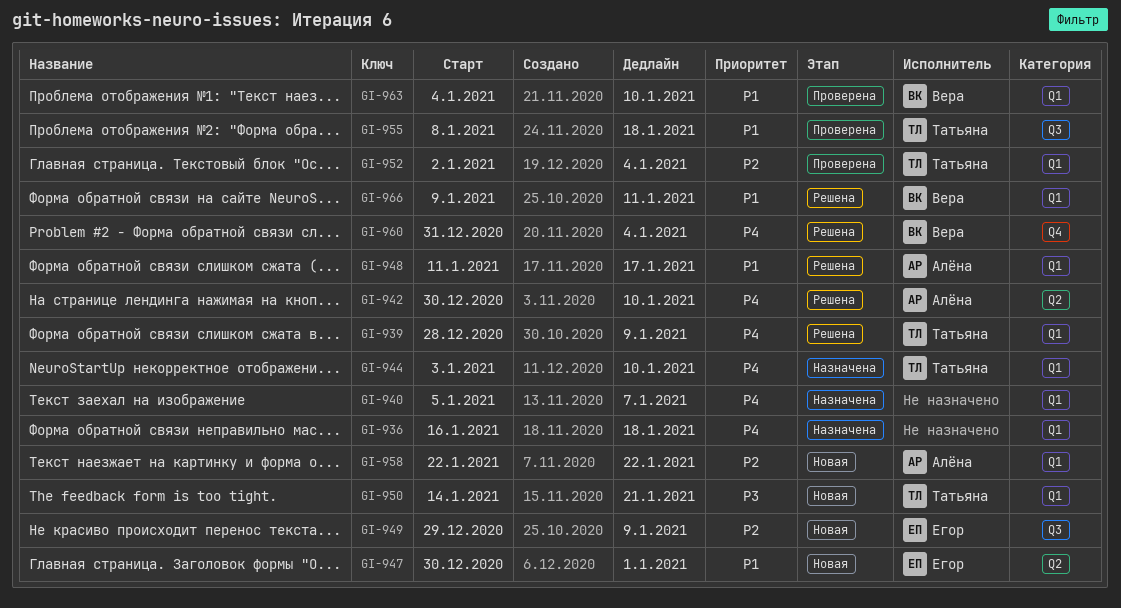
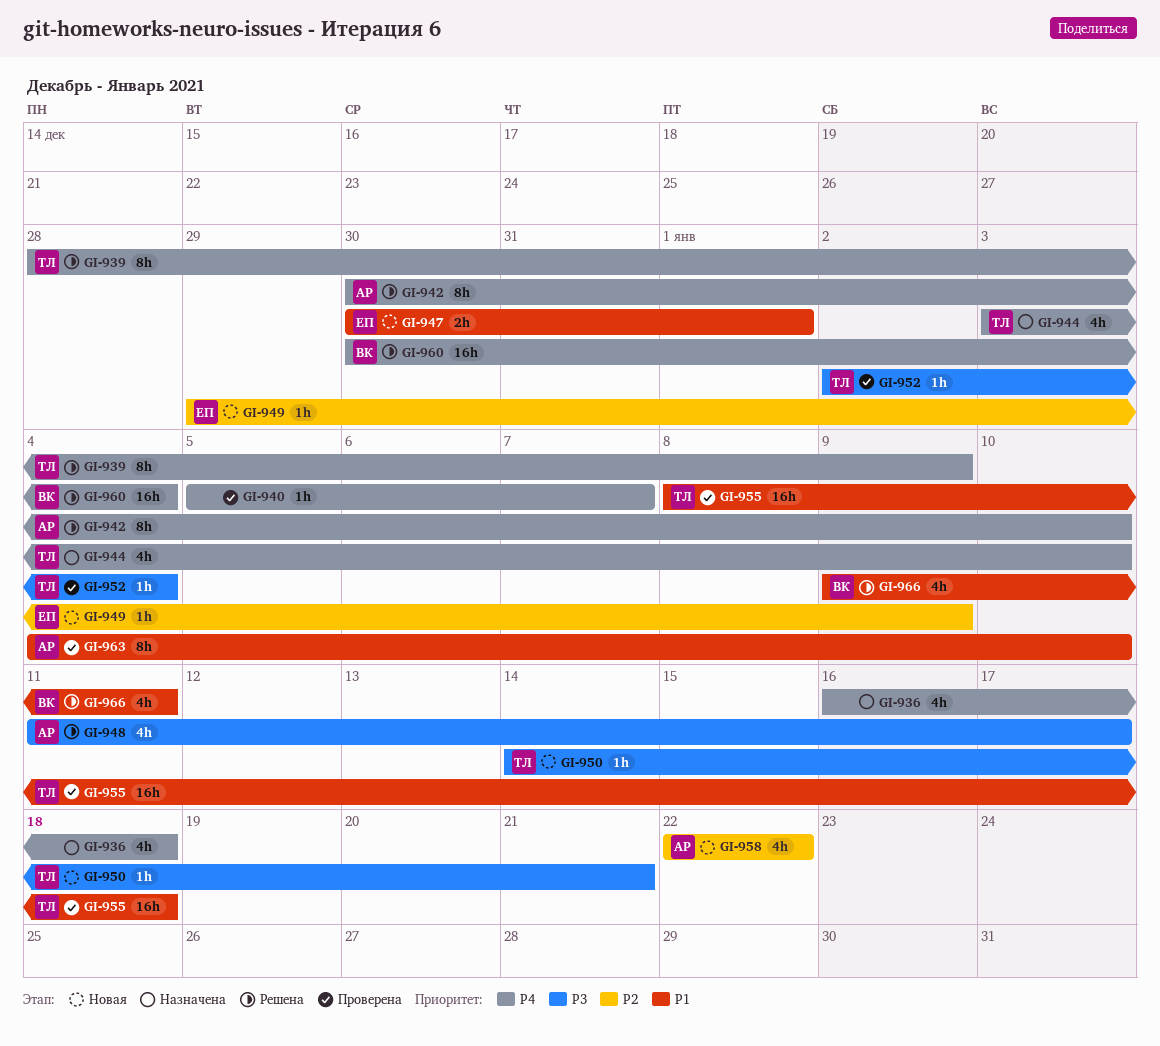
GI-940, status: Назначена -> Проверена
GI-948, priority: P1 -> P3
GI-952, priority: P2 -> P3
GI-960, start: Dec 31 -> Dec 30
GI-963, owner: Вера -> Алёна

